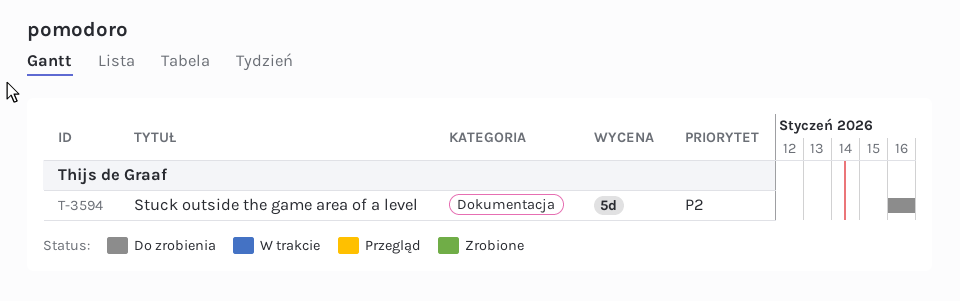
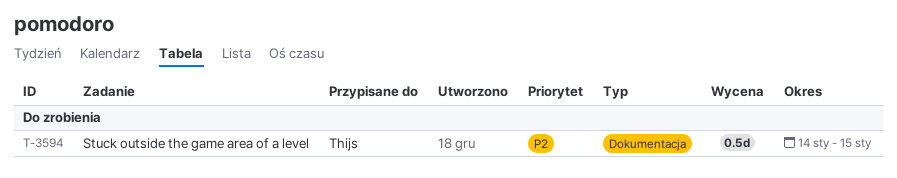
T-3594, estimate: 5d -> 0.5d
T-3594, start: Jan 16 -> Jan 14
T-3594, due: Jan 16 -> Jan 15

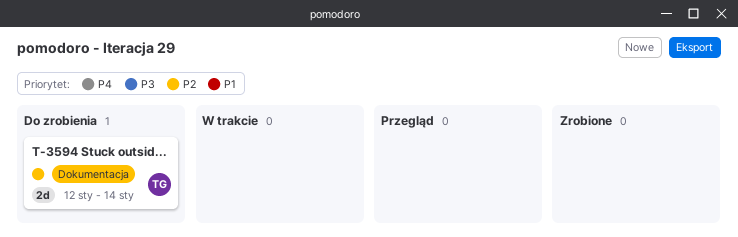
T-3594, estimate: 0.5d -> 2d
T-3594, start: Jan 14 -> Jan 12
T-3594, due: Jan 15 -> Jan 14

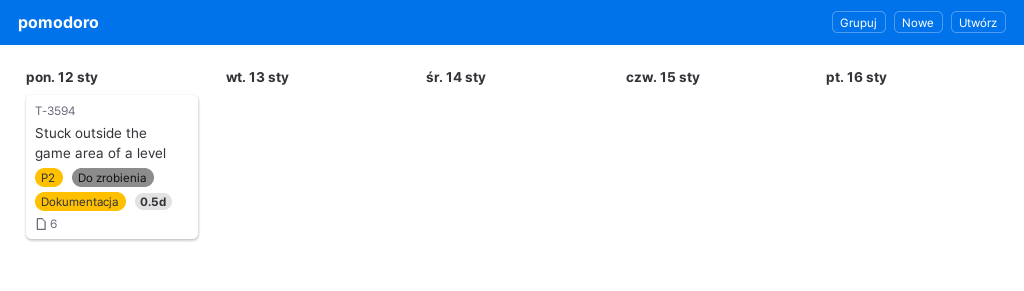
T-3594, estimate: 2d -> 0.5d
T-3594, due: Jan 14 -> Jan 12

